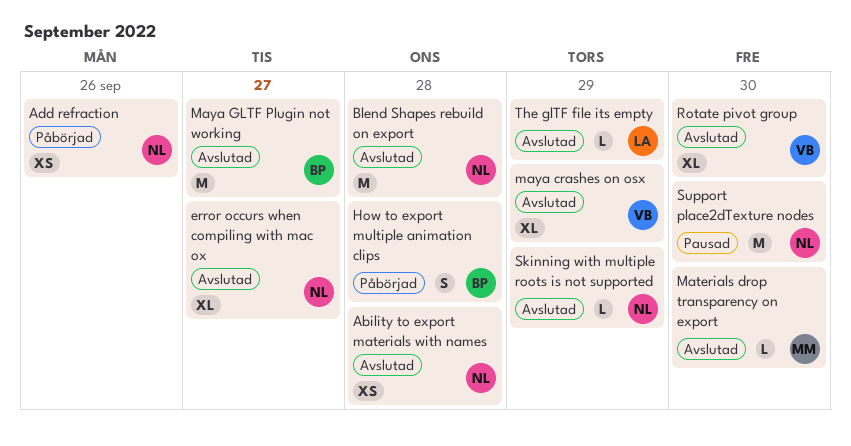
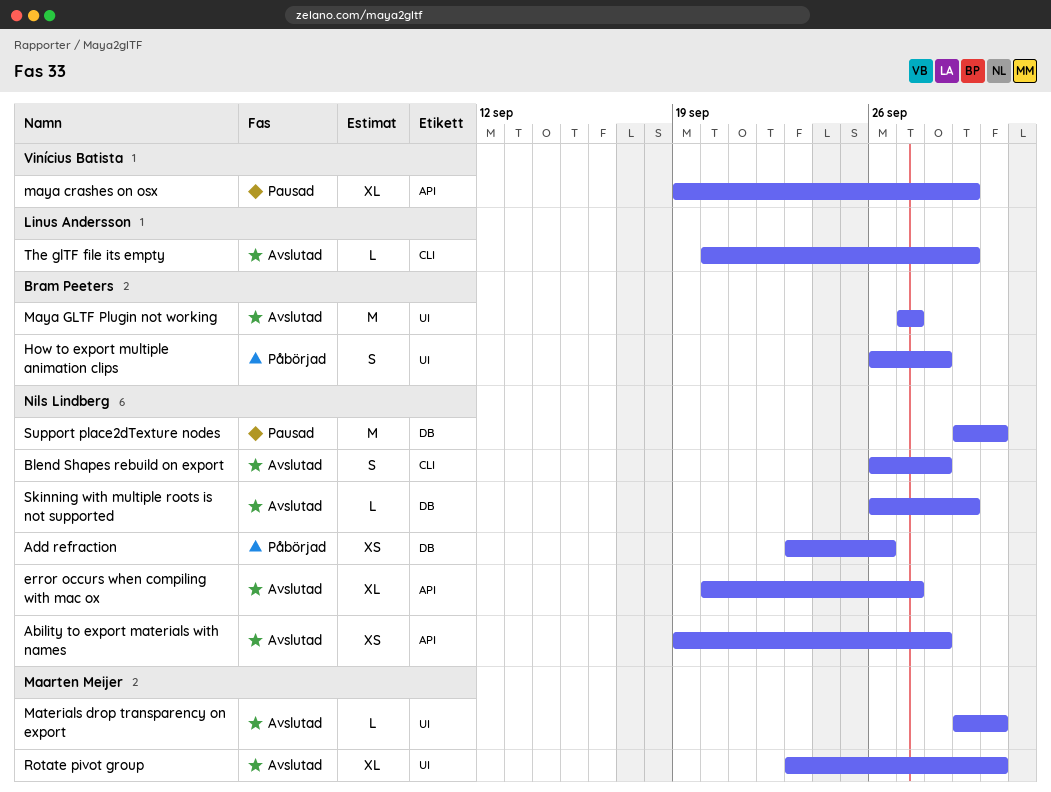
Blend Shapes rebuild on export, estimate: M -> S
maya crashes on osx, status: Avslutad -> Pausad
Rotate pivot group, owner: Vinícius Batista -> Maarten Meijer

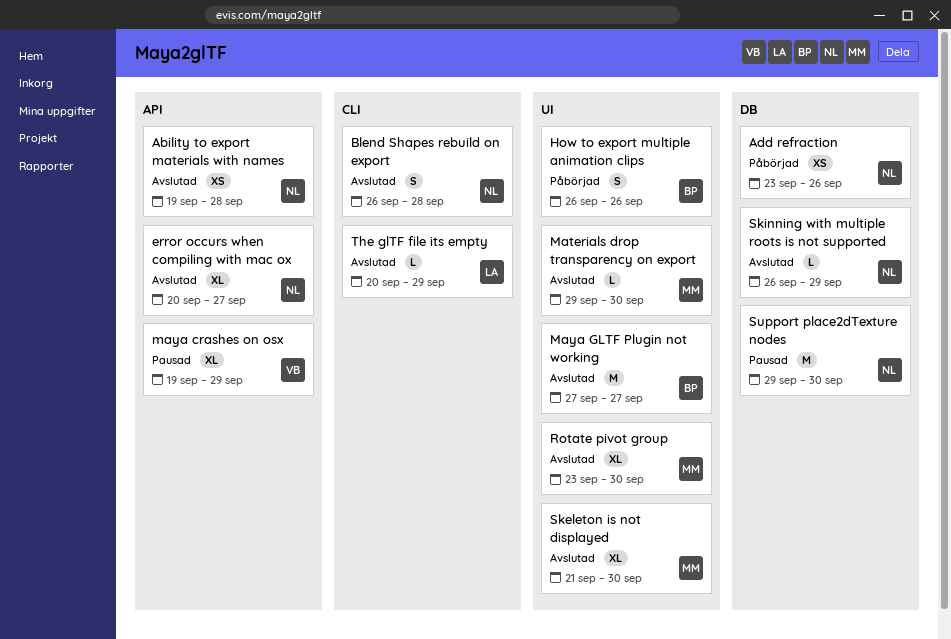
How to export multiple animation clips, due: Sep 28 -> Sep 26
Skeleton is not displayed: none -> present

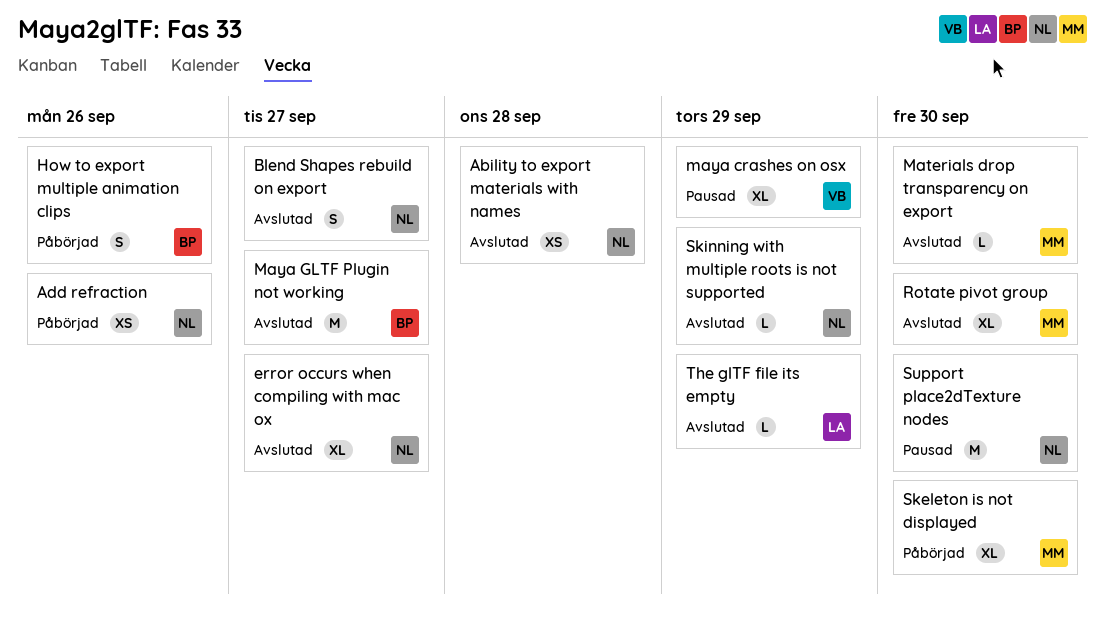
Blend Shapes rebuild on export, due: Sep 28 -> Sep 27
Skeleton is not displayed, status: Avslutad -> Påbörjad

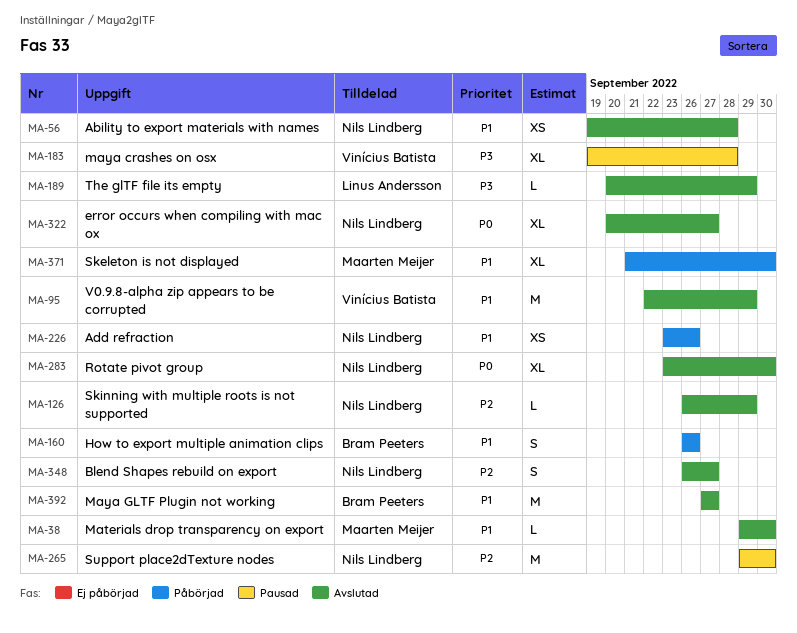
maya crashes on osx, due: Sep 29 -> Sep 28
Rotate pivot group, owner: Maarten Meijer -> Nils Lindberg
V0.9.8-alpha zip appears to be corrupted: none -> present

